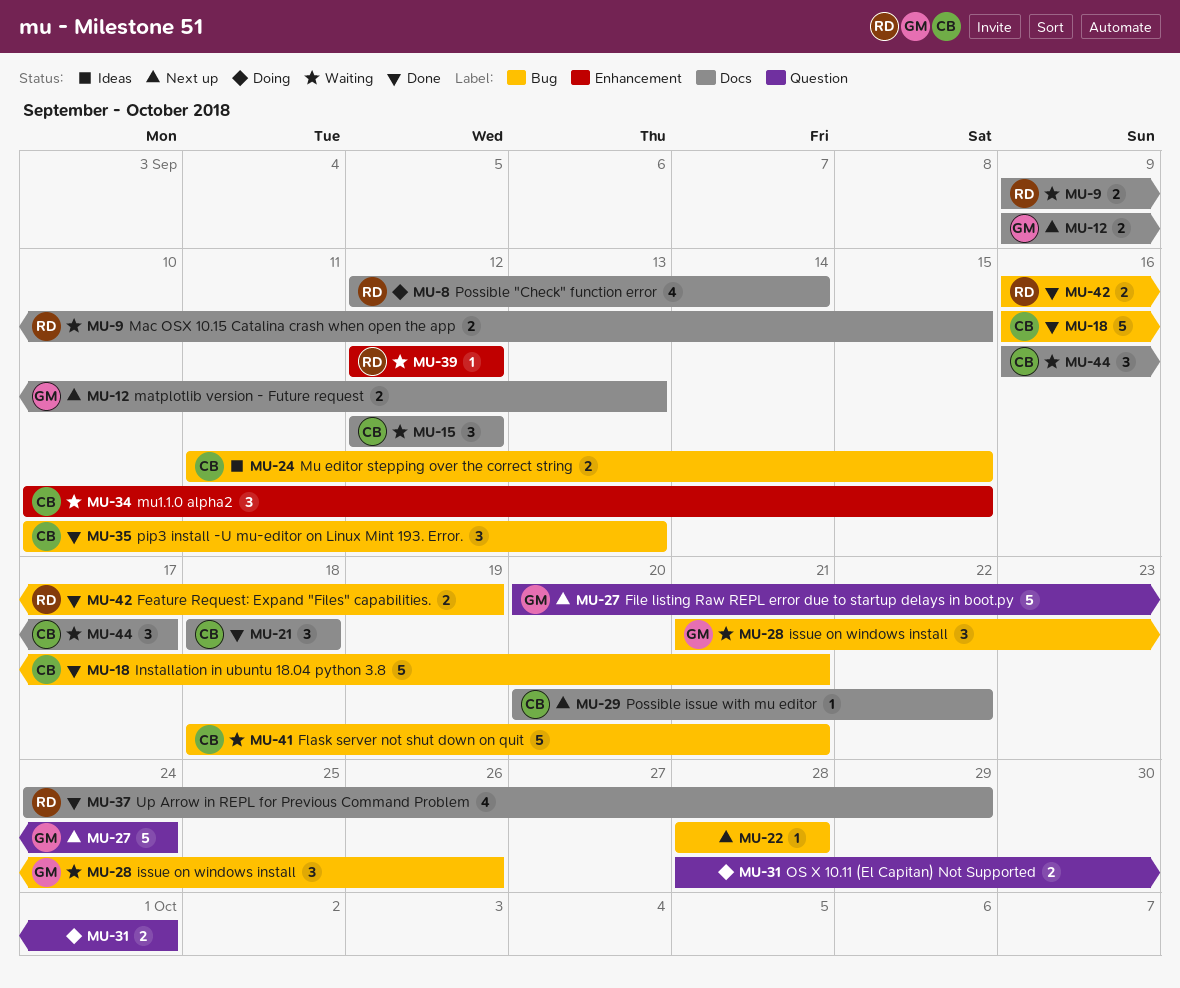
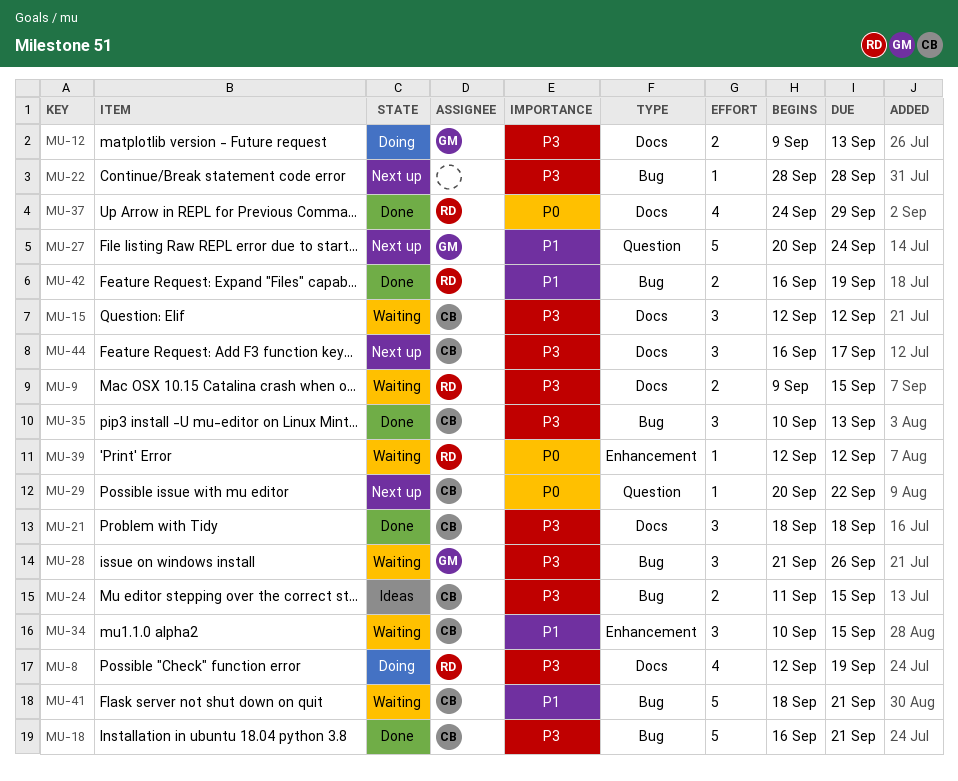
MU-8, due: Sep 14 -> Sep 19
MU-12, status: Next up -> Doing
MU-29, label: Docs -> Question
MU-31: present -> none
MU-44, status: Waiting -> Next up

